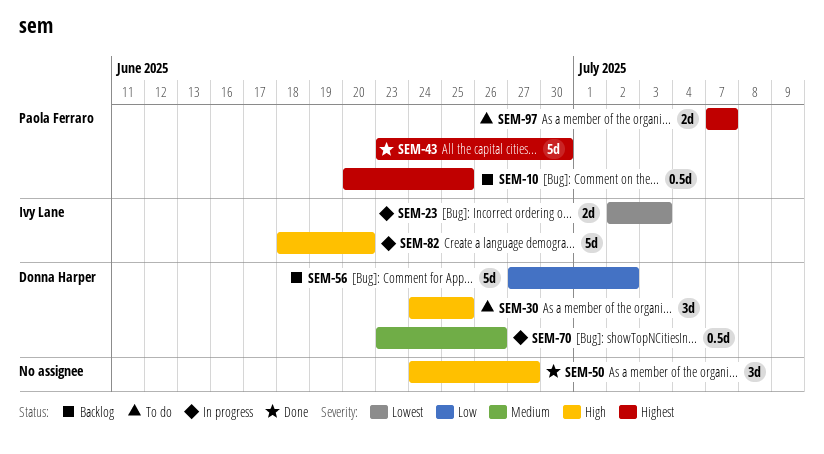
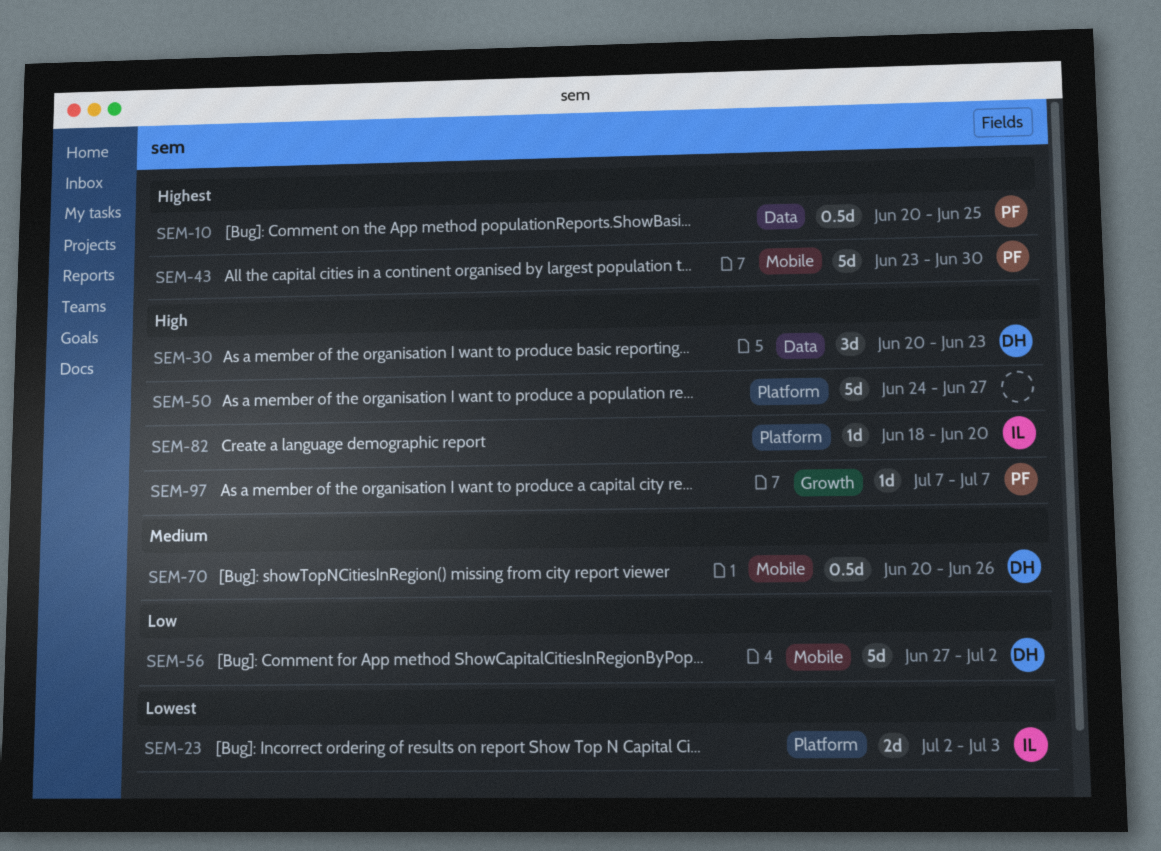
SEM-30, start: Jun 24 -> Jun 20
SEM-30, due: Jun 25 -> Jun 23
SEM-50, estimate: 3d -> 5d
SEM-70, start: Jun 23 -> Jun 20
SEM-82, estimate: 5d -> 1d
SEM-97, priority: Highest -> High
SEM-97, estimate: 2d -> 1d

